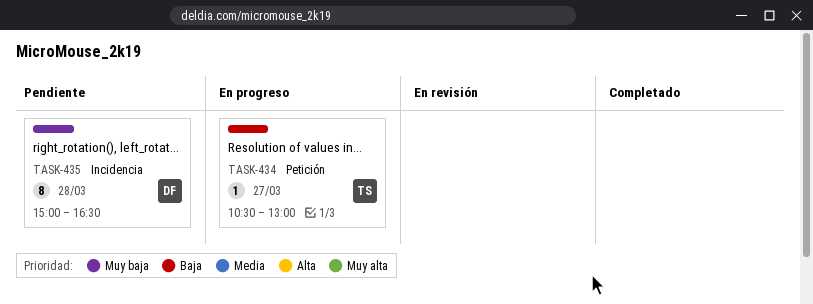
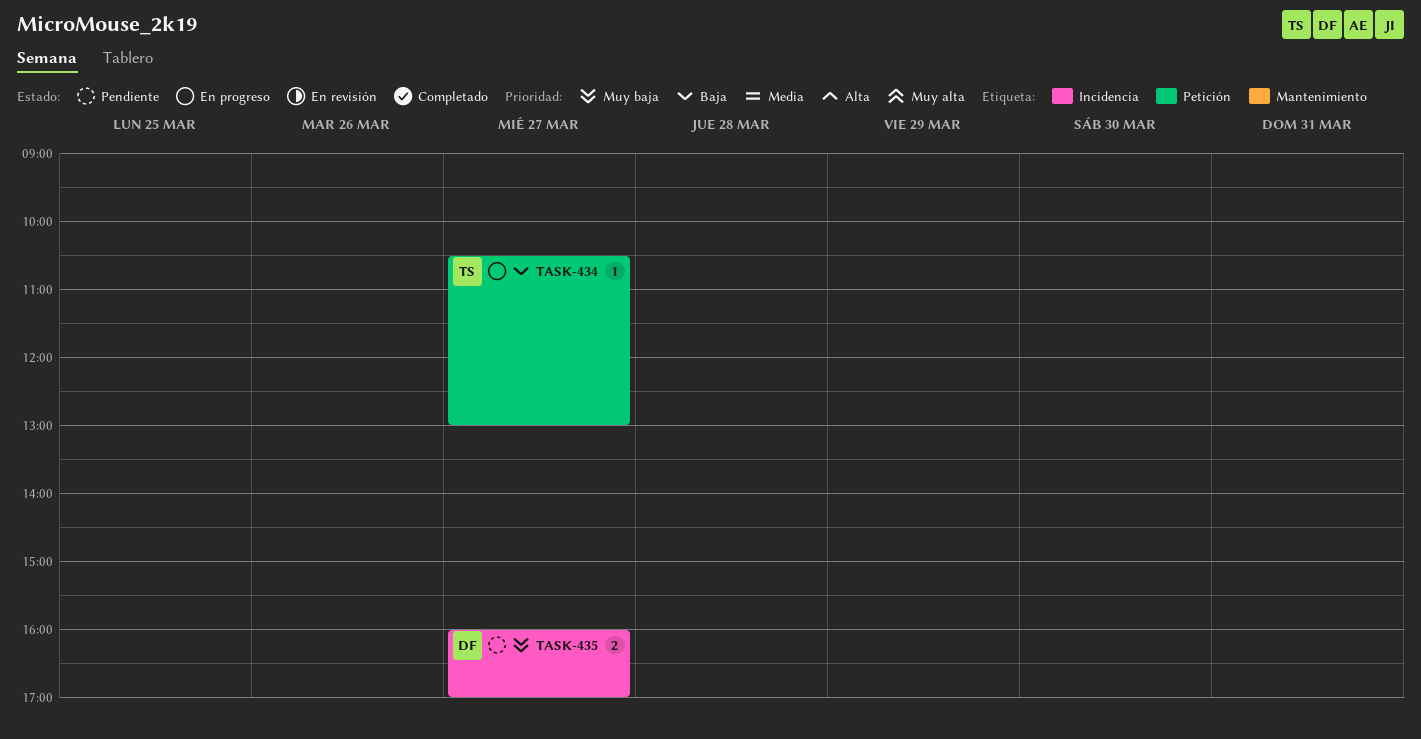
TASK-435, estimate: 8 -> 2
TASK-435, day: Mar 28 -> Mar 27
TASK-435, begins: 15:00 -> 16:00
TASK-435, ends: 16:30 -> 17:00

